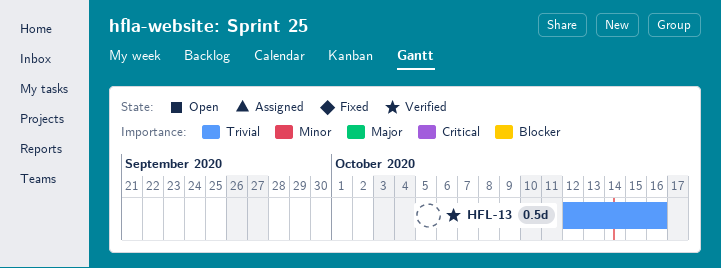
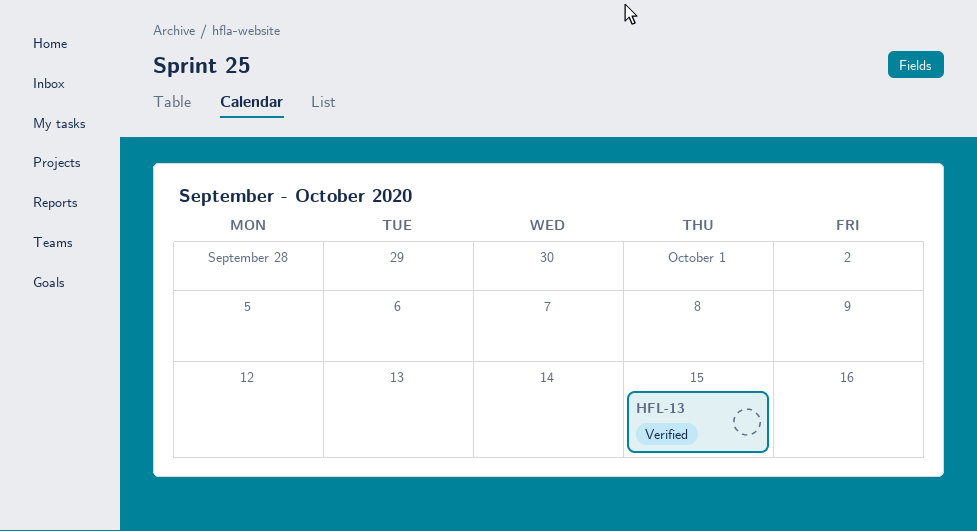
HFL-13, due: Oct 16 -> Oct 15

